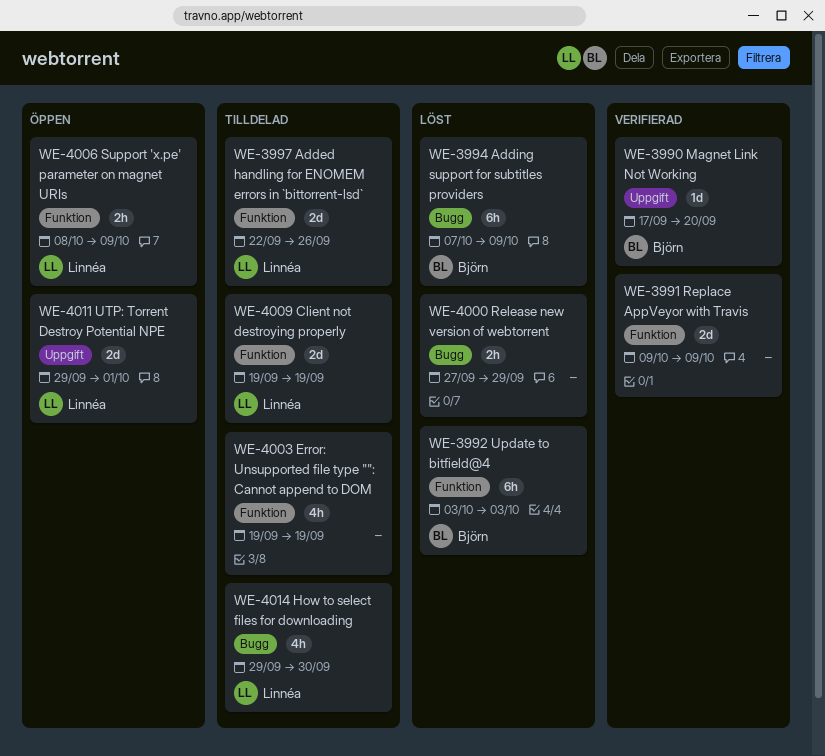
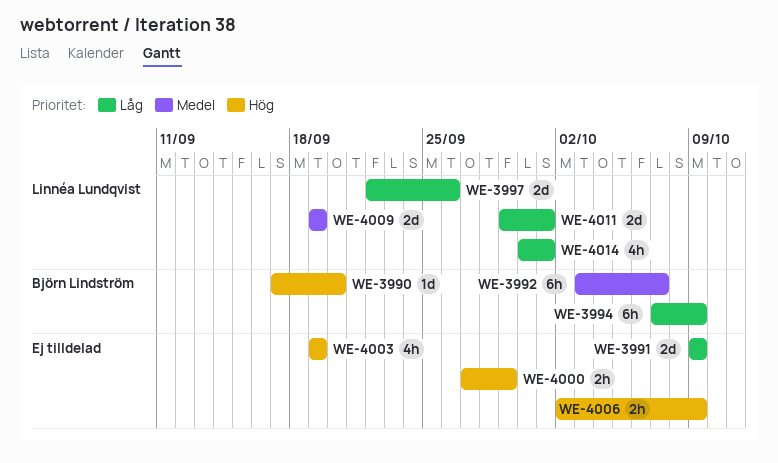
WE-3992, due: Oct 3 -> Oct 7
WE-4006, owner: Linnéa Lundqvist -> none
WE-4006, start: Oct 8 -> Oct 2
WE-4014, start: Sep 29 -> Sep 30
WE-4014, due: Sep 30 -> Oct 1

